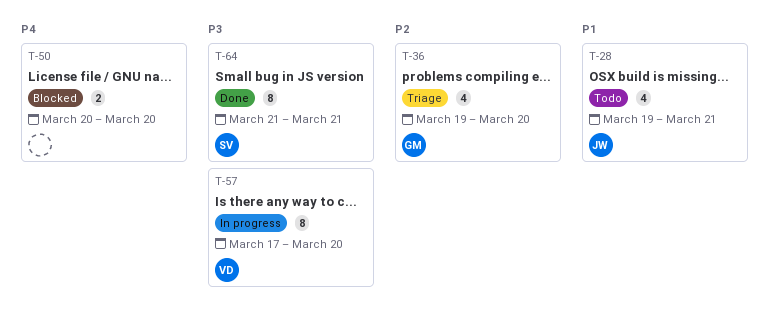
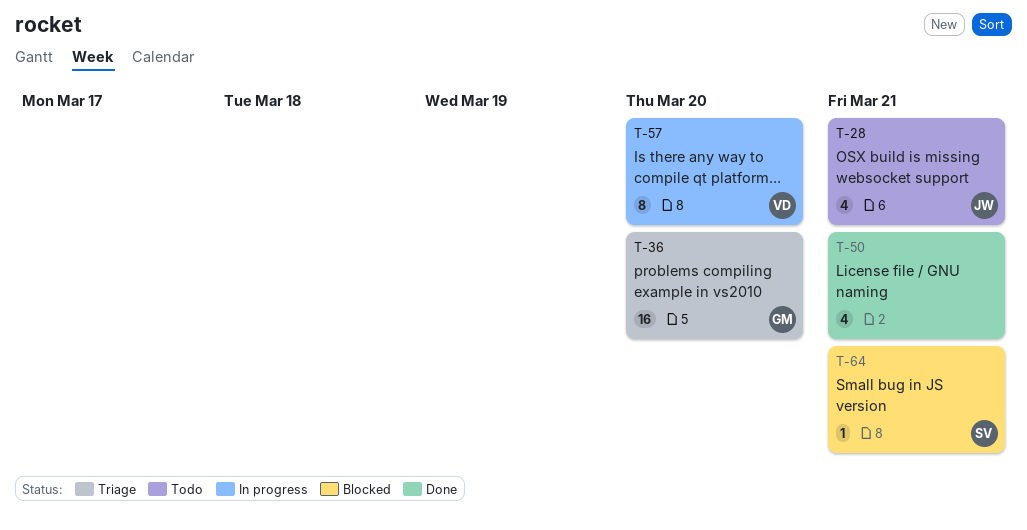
T-36, estimate: 4 -> 16
T-50, status: Blocked -> Done
T-50, estimate: 2 -> 4
T-50, due: Mar 20 -> Mar 21
T-64, status: Done -> Blocked
T-64, estimate: 8 -> 1

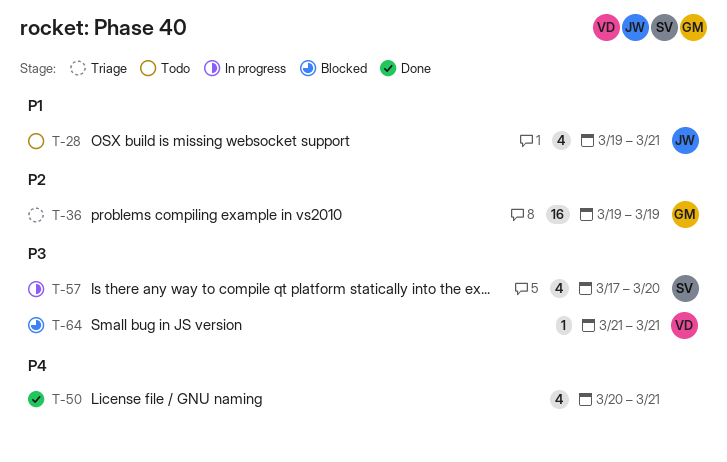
T-36, due: Mar 20 -> Mar 19
T-57, owner: VD -> SV
T-57, estimate: 8 -> 4
T-64, owner: SV -> VD

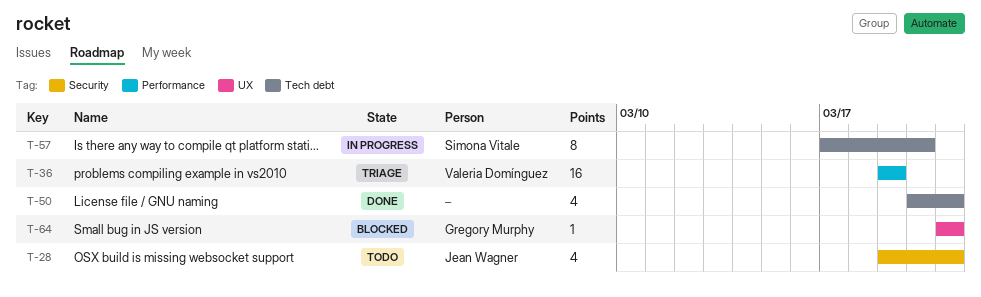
T-36, owner: Gregory Murphy -> Valeria Domínguez
T-57, estimate: 4 -> 8
T-64, owner: Valeria Domínguez -> Gregory Murphy

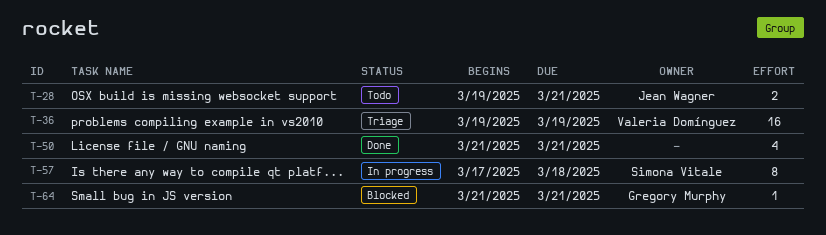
T-28, estimate: 4 -> 2
T-50, start: Mar 20 -> Mar 21
T-57, due: Mar 20 -> Mar 18

